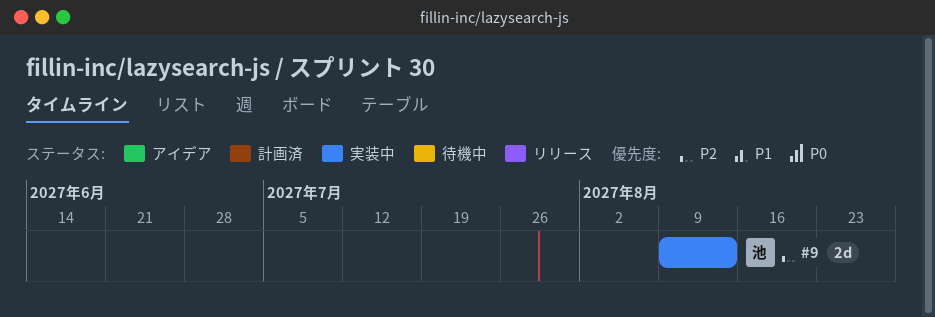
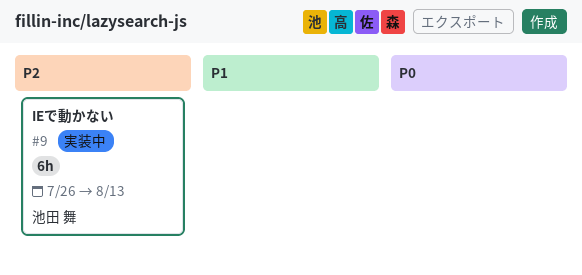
#9, estimate: 2d -> 6h
#9, start: Aug 9 -> Jul 26

